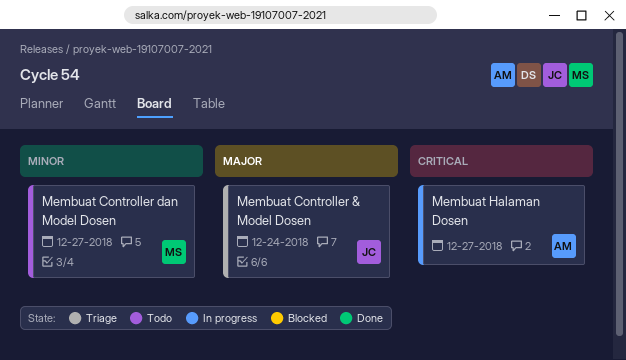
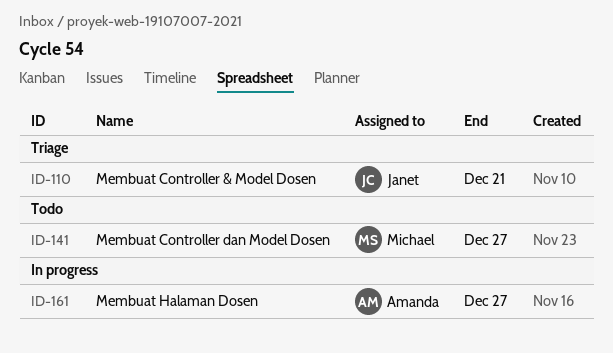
Membuat Controller & Model Dosen, due: Dec 24 -> Dec 21

